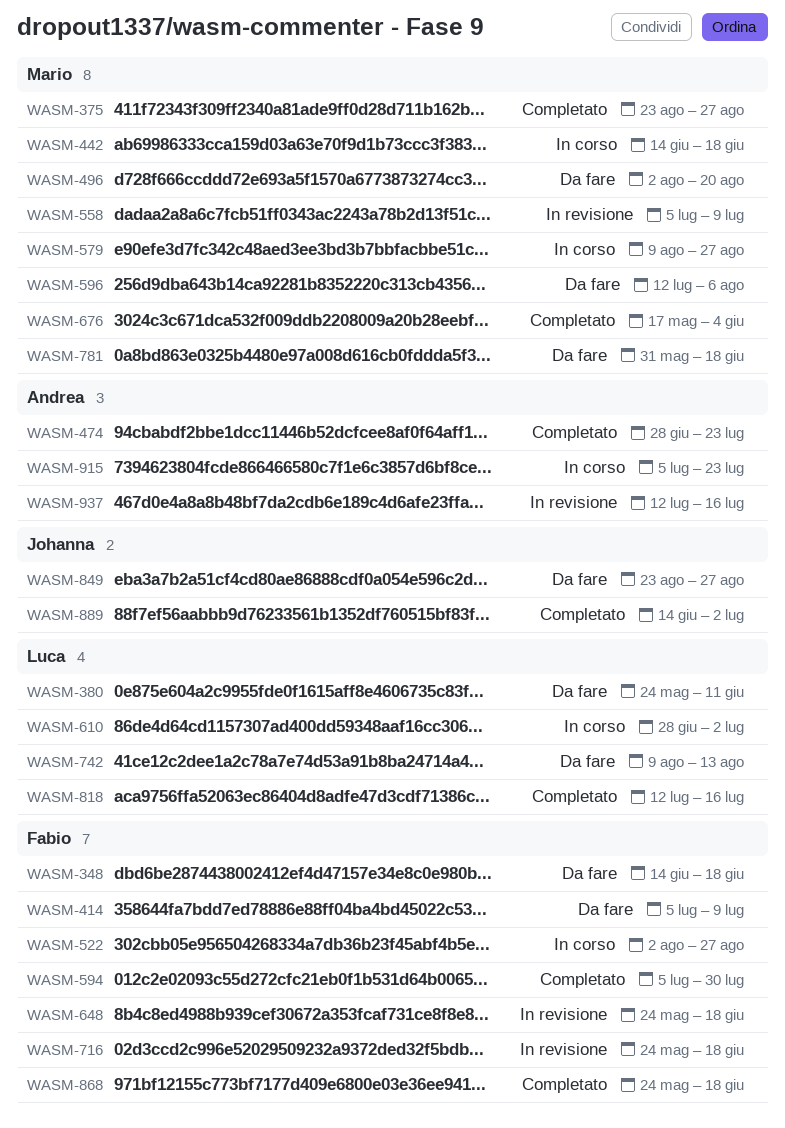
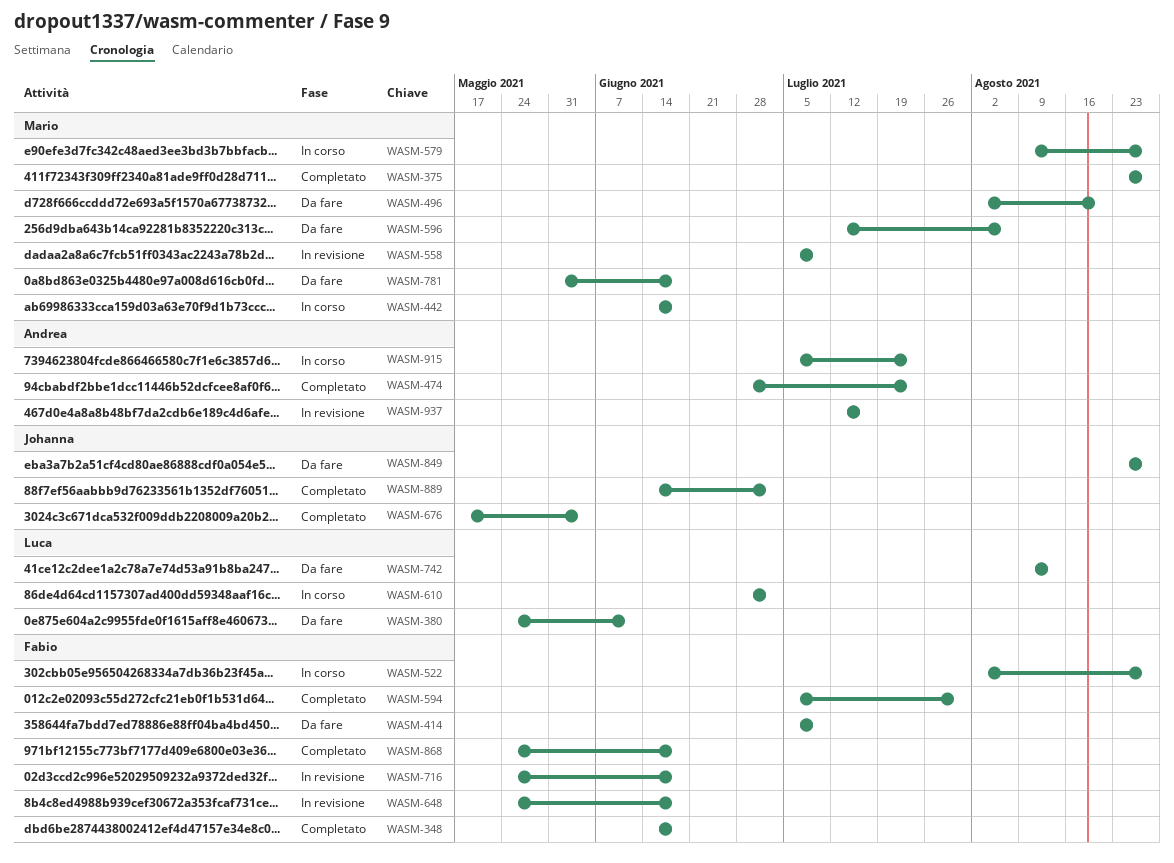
WASM-348, status: Da fare -> Completato
WASM-676, owner: Mario -> Johanna
WASM-818: present -> none

